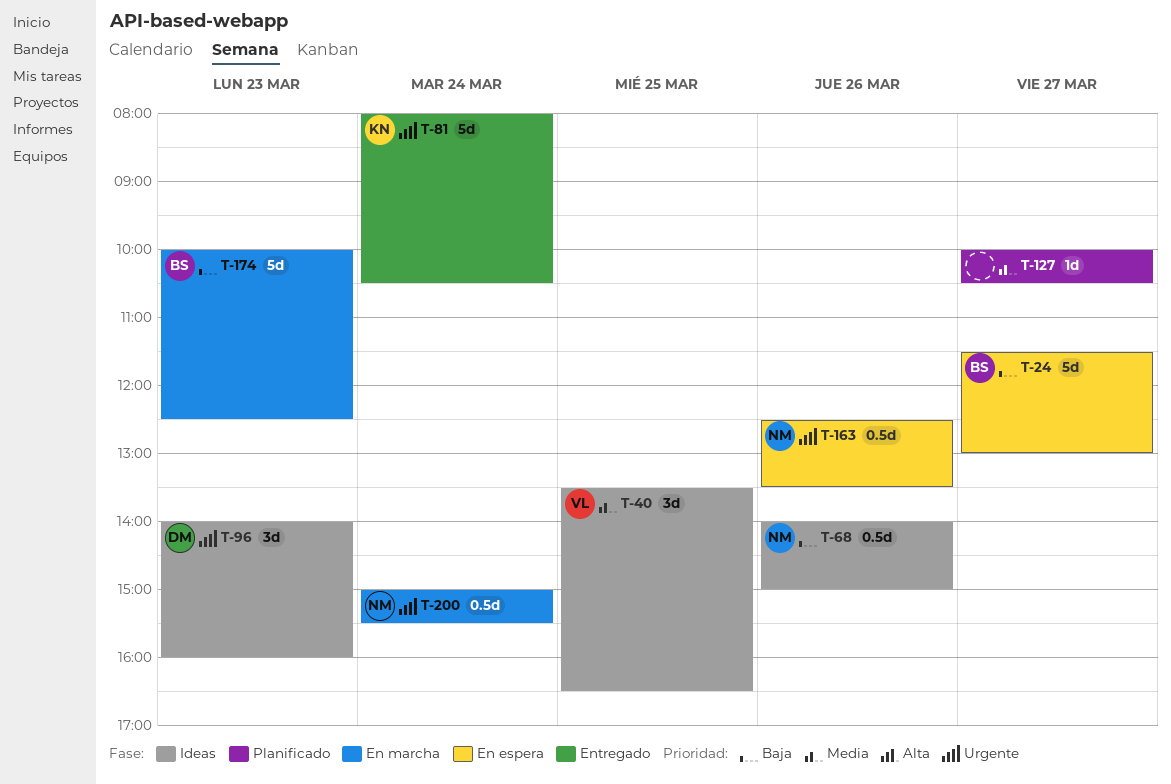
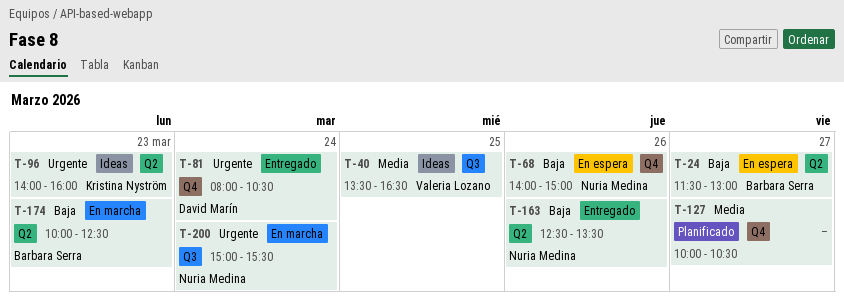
T-68, status: Ideas -> En espera
T-81, owner: Kristina Nyström -> David Marín
T-96, owner: David Marín -> Kristina Nyström
T-163, status: En espera -> Entregado
T-163, priority: Urgente -> Baja

